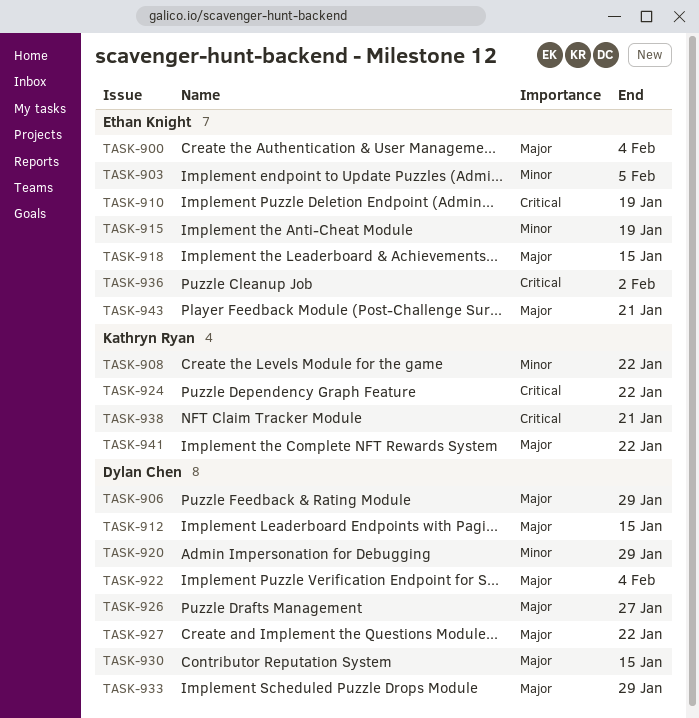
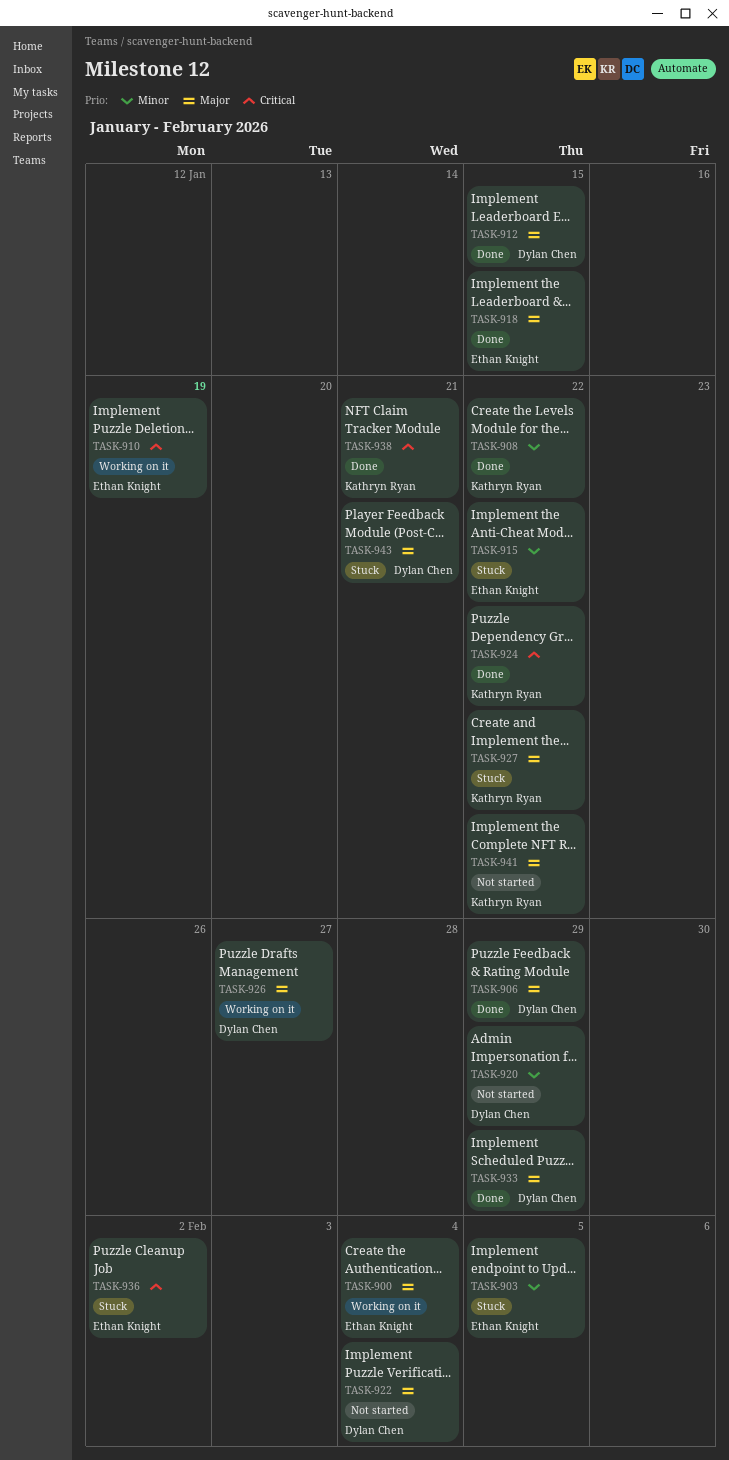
TASK-915, due: Jan 19 -> Jan 22
TASK-927, owner: Dylan Chen -> Kathryn Ryan
TASK-930: present -> none
TASK-943, owner: Ethan Knight -> Dylan Chen

